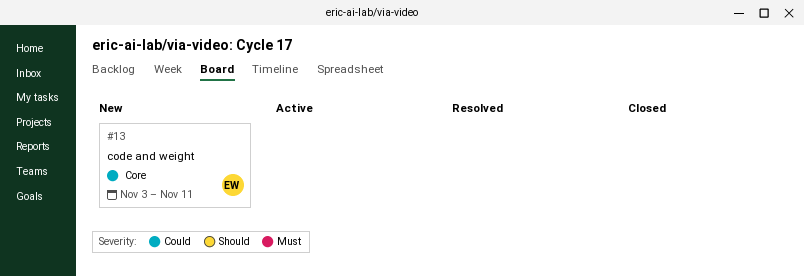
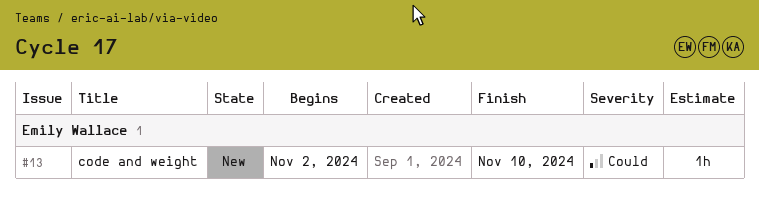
#13, start: Nov 3 -> Nov 2
#13, due: Nov 11 -> Nov 10

